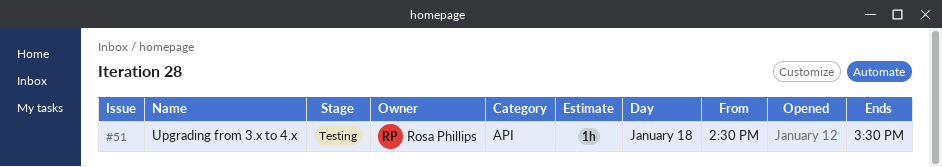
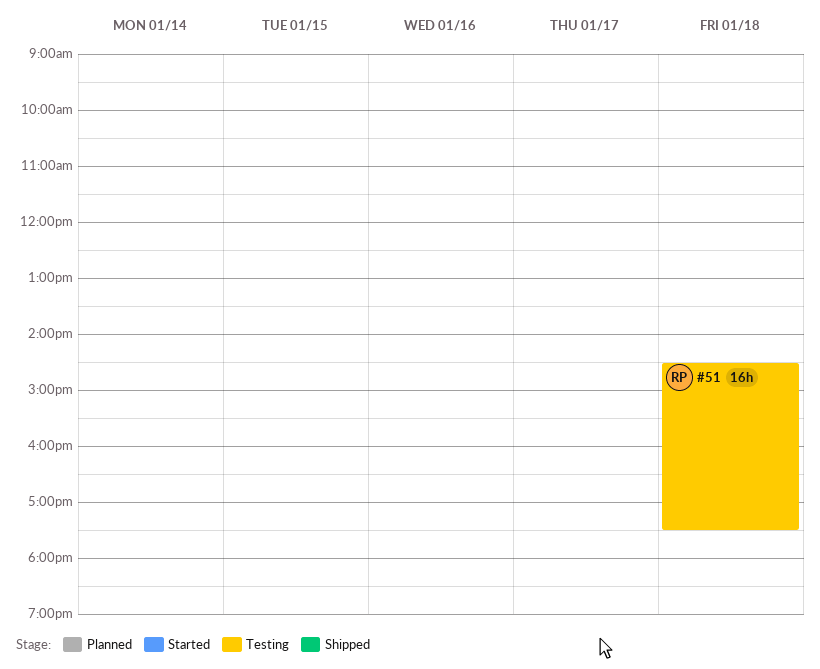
#51, estimate: 1h -> 16h
#51, ends: 15:30 -> 17:30

